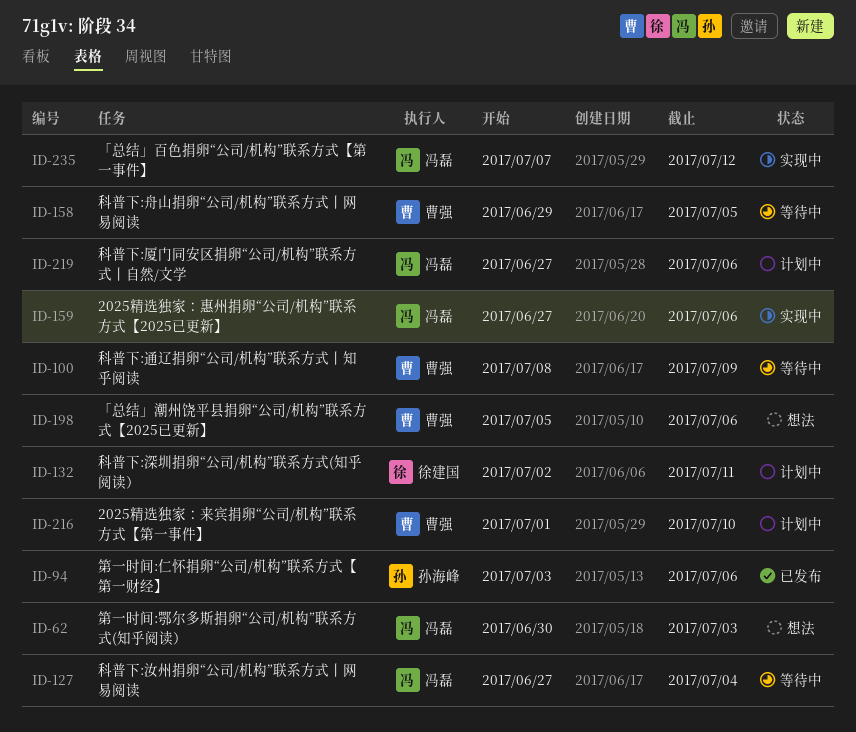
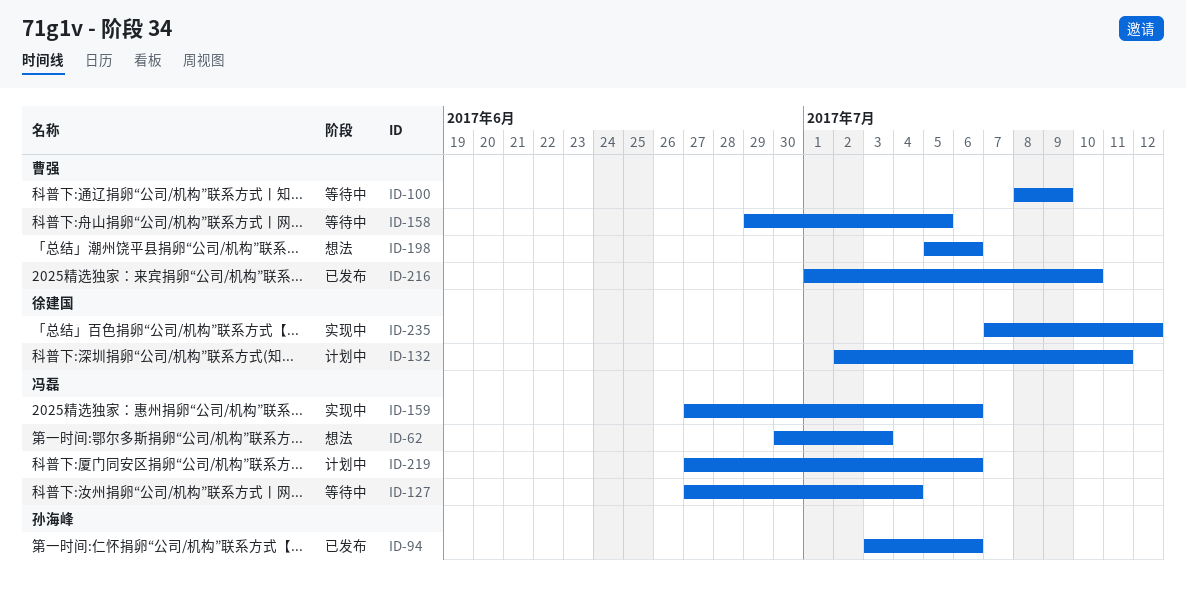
ID-216, status: 计划中 -> 已发布
ID-235, owner: 冯磊 -> 徐建国

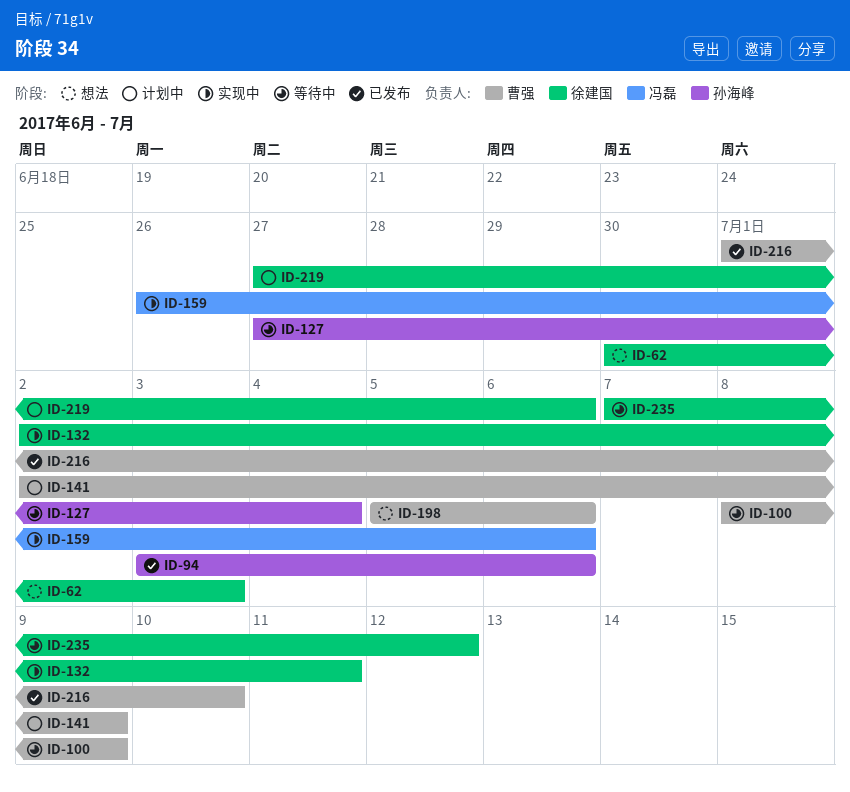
ID-62, owner: 冯磊 -> 徐建国
ID-127, owner: 冯磊 -> 孙海峰
ID-132, status: 计划中 -> 实现中
ID-141: none -> present
ID-158: present -> none
ID-159, start: Jun 27 -> Jun 26
ID-219, owner: 冯磊 -> 徐建国
ID-235, status: 实现中 -> 等待中

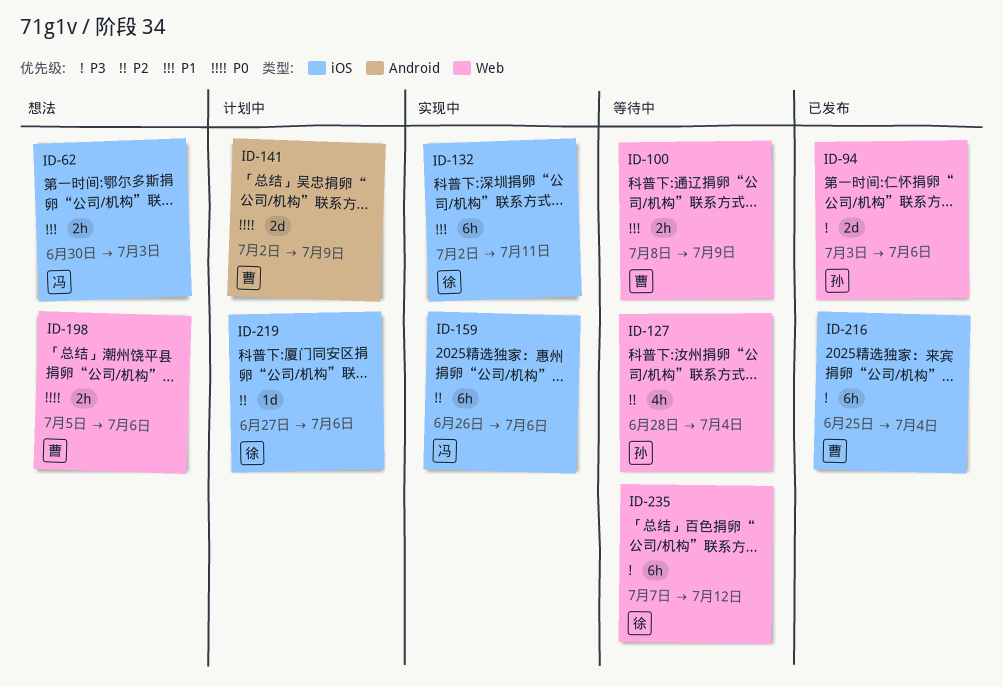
ID-62, owner: 徐建国 -> 冯磊
ID-127, start: Jun 27 -> Jun 28
ID-216, start: Jul 1 -> Jun 25
ID-216, due: Jul 10 -> Jul 4

